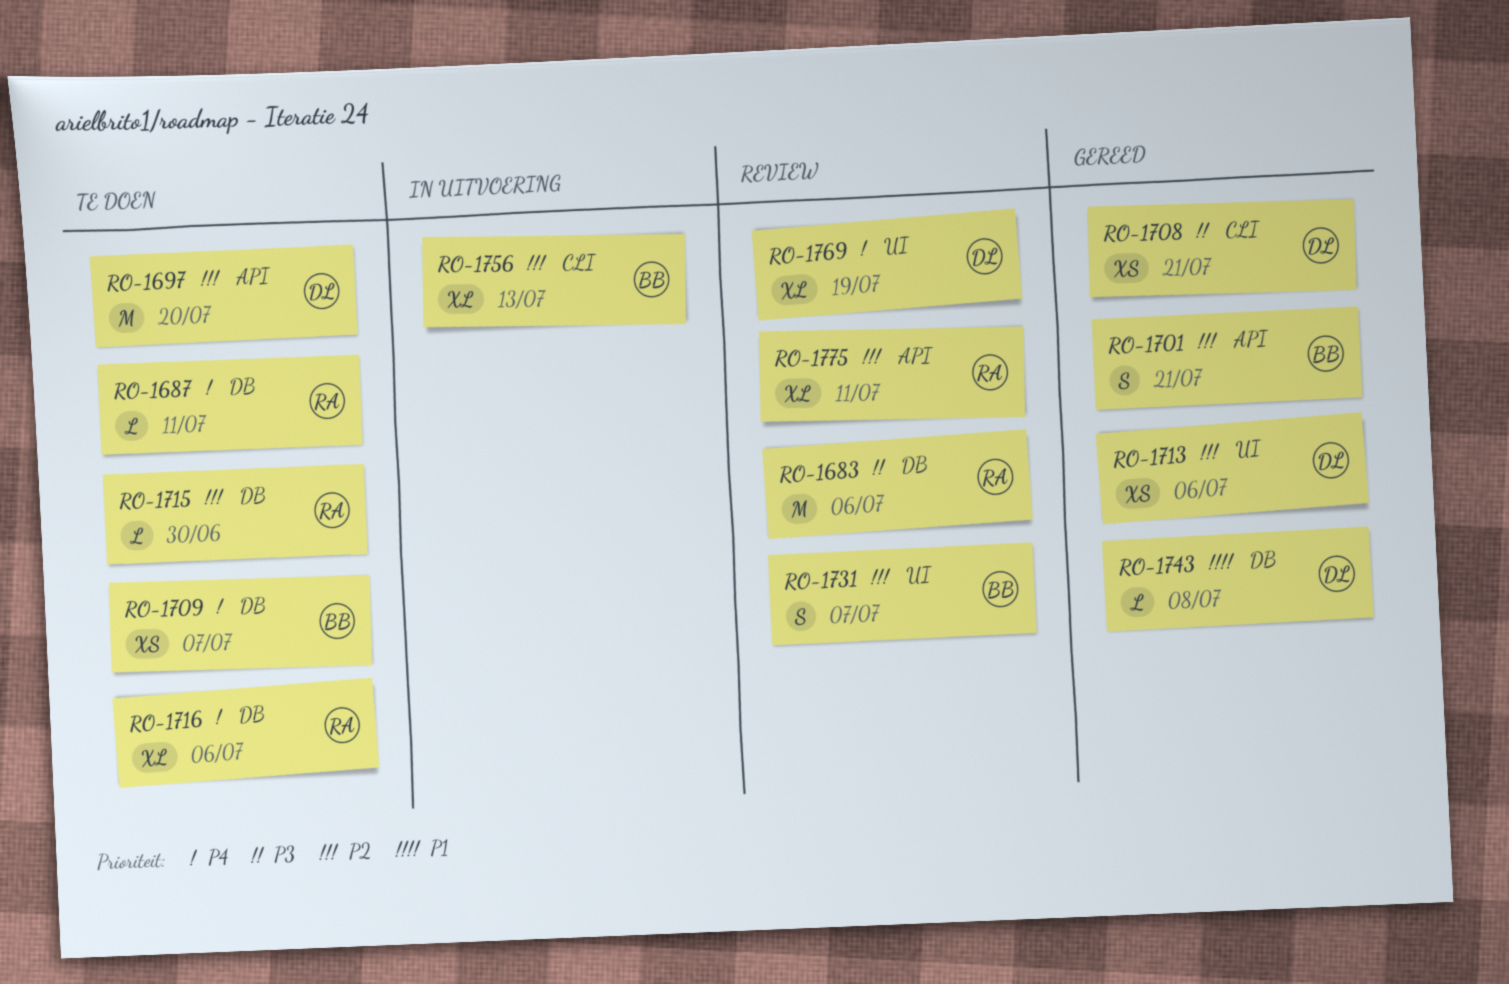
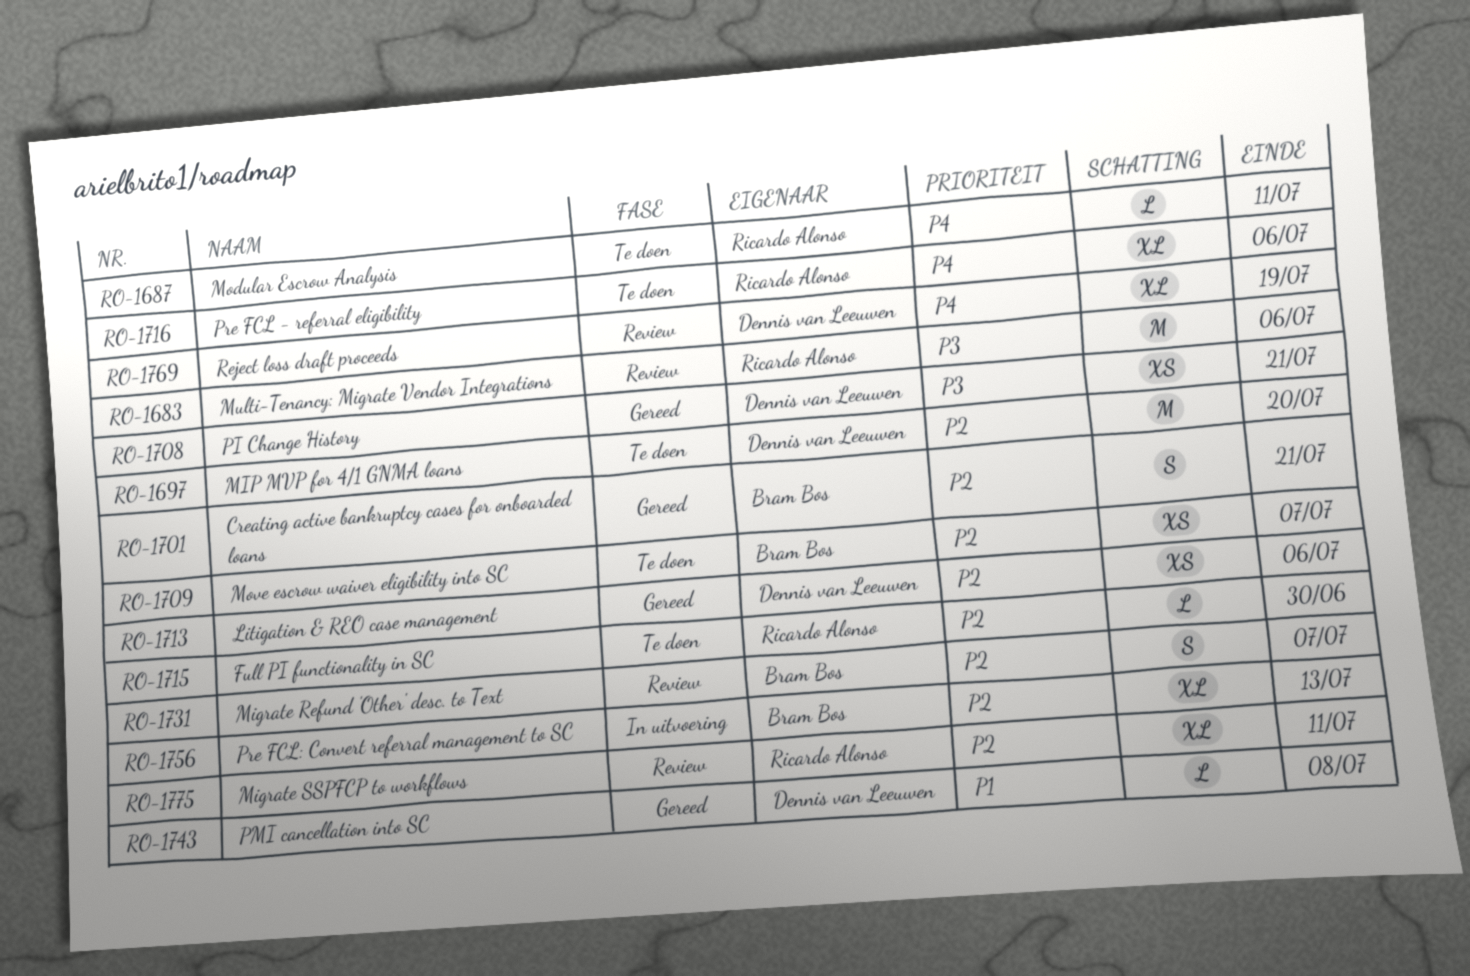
RO-1709, priority: P4 -> P2

